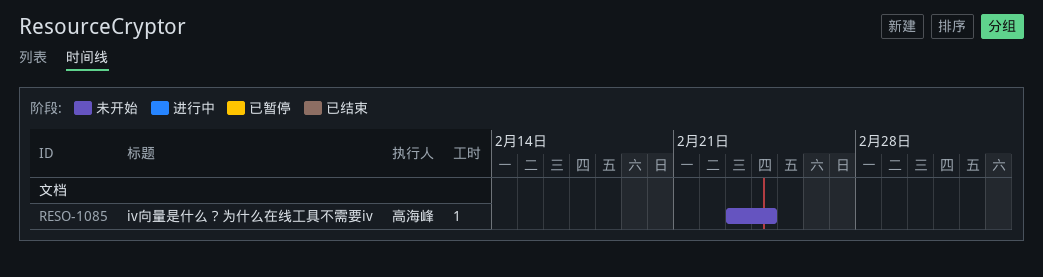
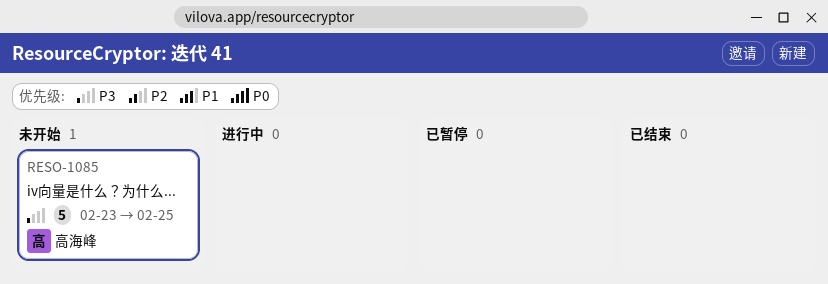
RESO-1085, estimate: 1 -> 5
RESO-1085, due: Feb 24 -> Feb 25

